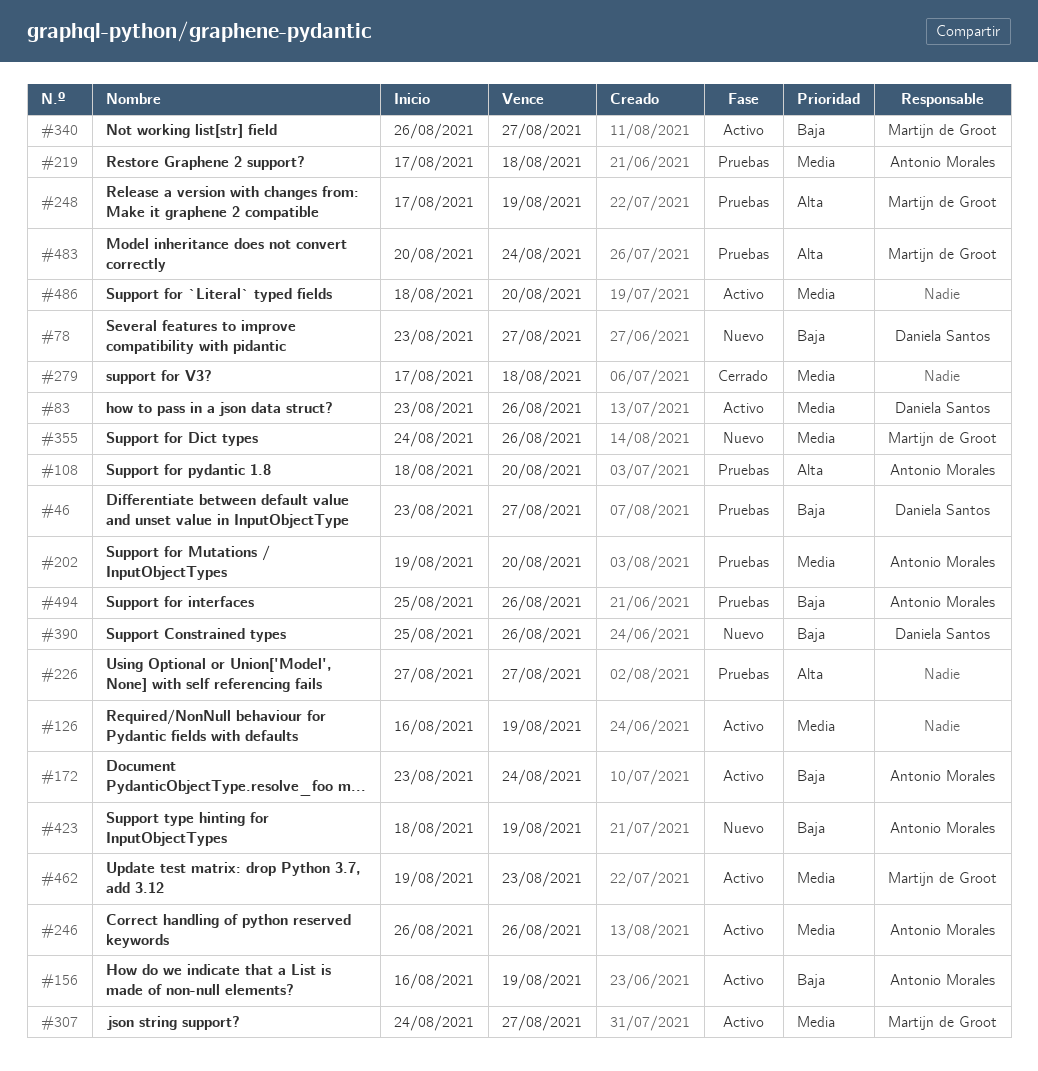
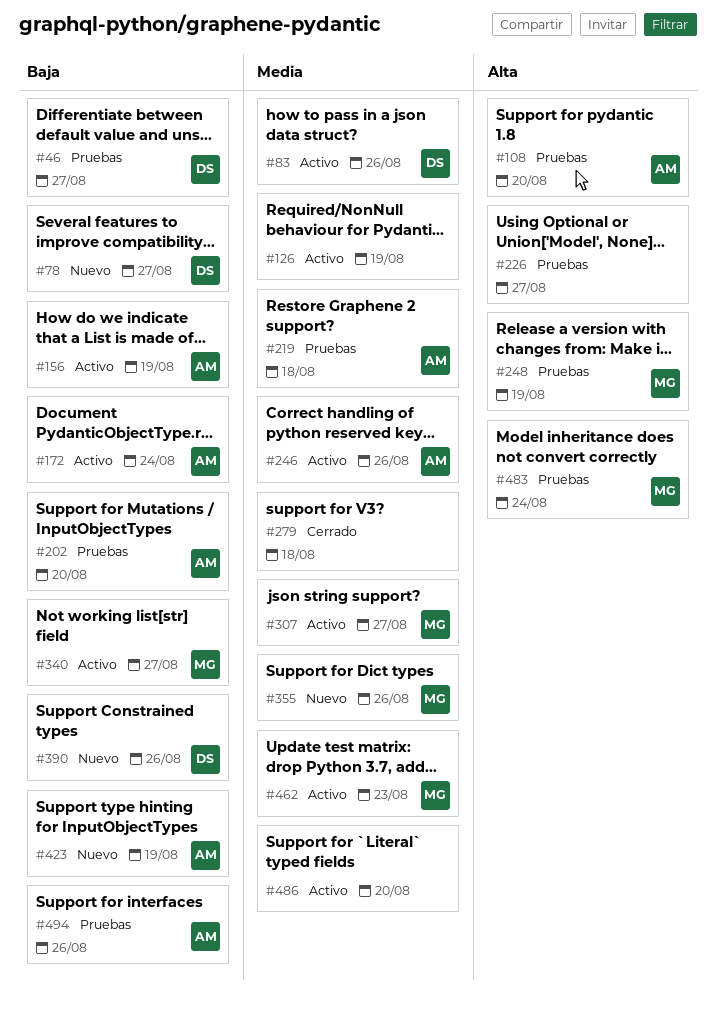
#202, priority: Media -> Baja

